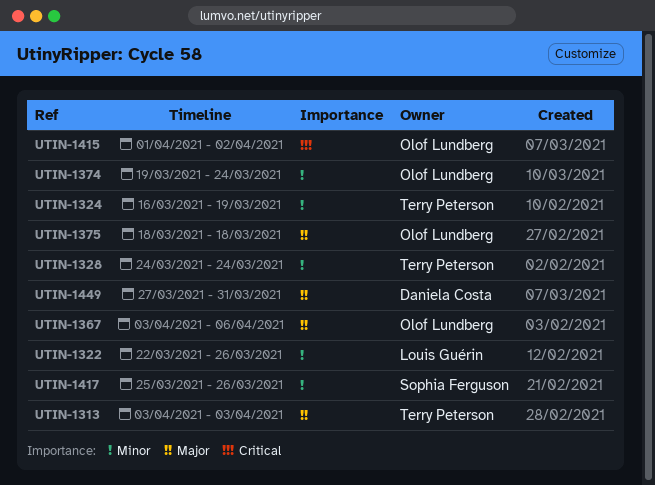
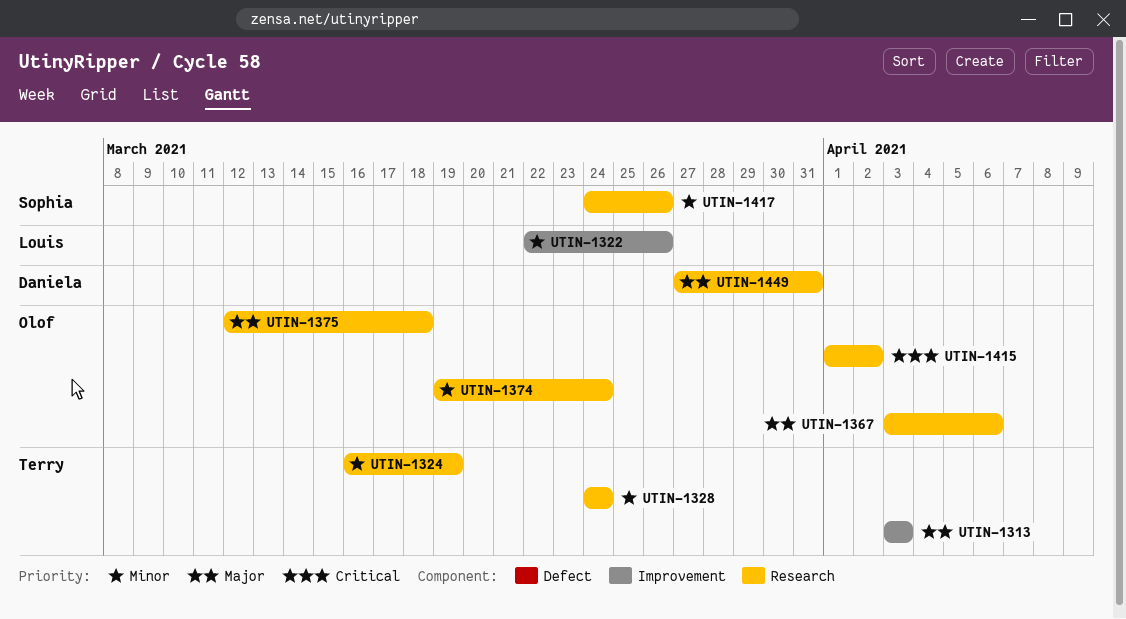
UTIN-1375, start: Mar 18 -> Mar 12
UTIN-1417, start: Mar 25 -> Mar 24

